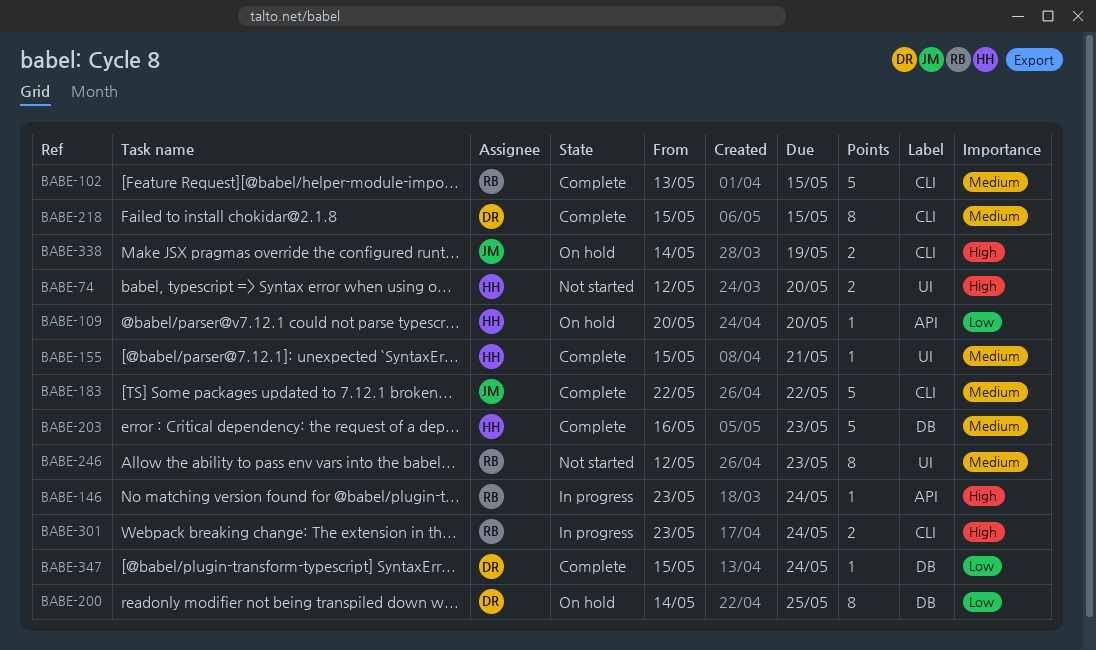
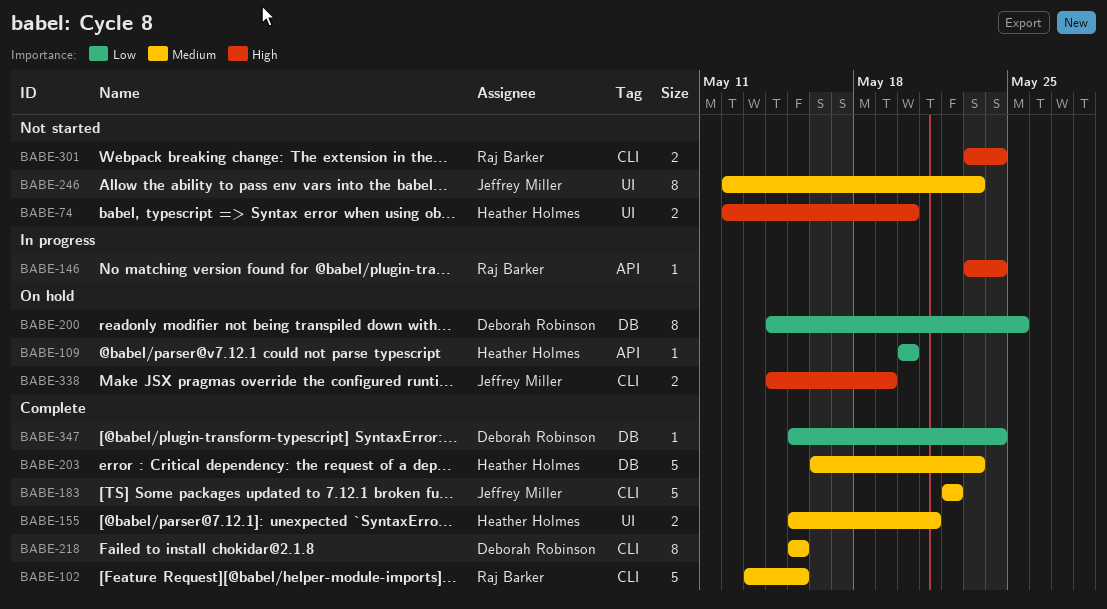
BABE-155, estimate: 1 -> 2
BABE-246, owner: Raj Barker -> Jeffrey Miller
BABE-301, status: In progress -> Not started

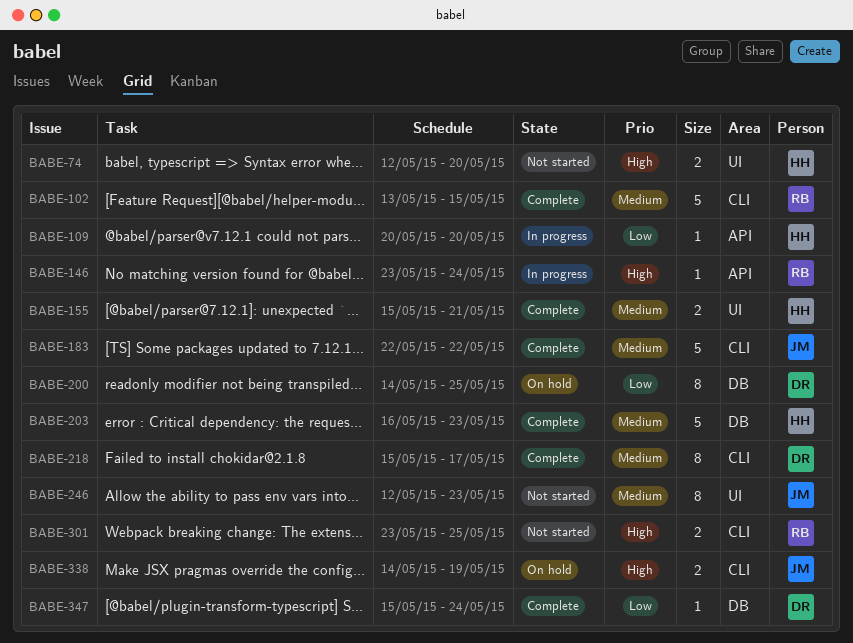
BABE-109, status: On hold -> In progress
BABE-218, due: May 15 -> May 17
BABE-301, due: May 24 -> May 25

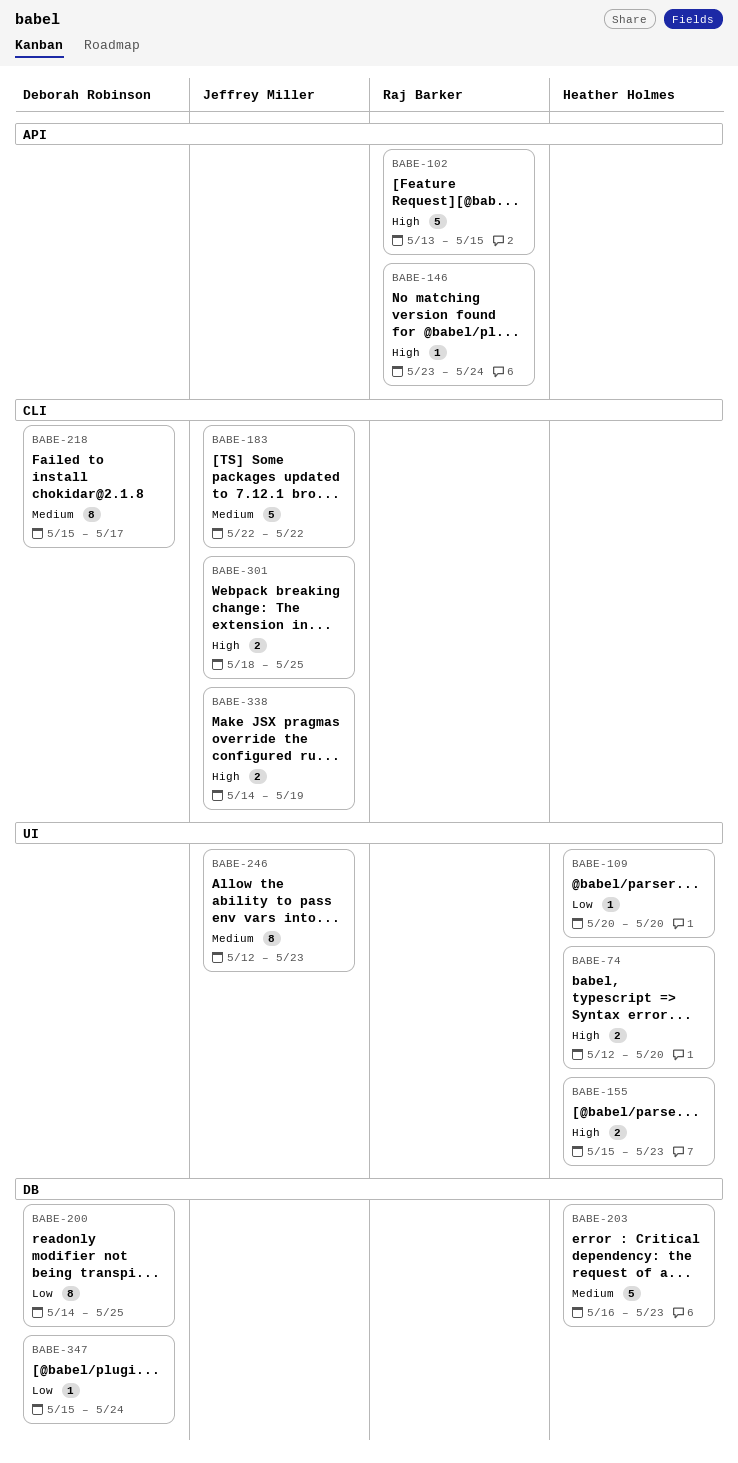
BABE-102, priority: Medium -> High
BABE-102, label: CLI -> API
BABE-109, label: API -> UI
BABE-155, priority: Medium -> High
BABE-155, due: May 21 -> May 23
BABE-301, owner: Raj Barker -> Jeffrey Miller
BABE-301, start: May 23 -> May 18

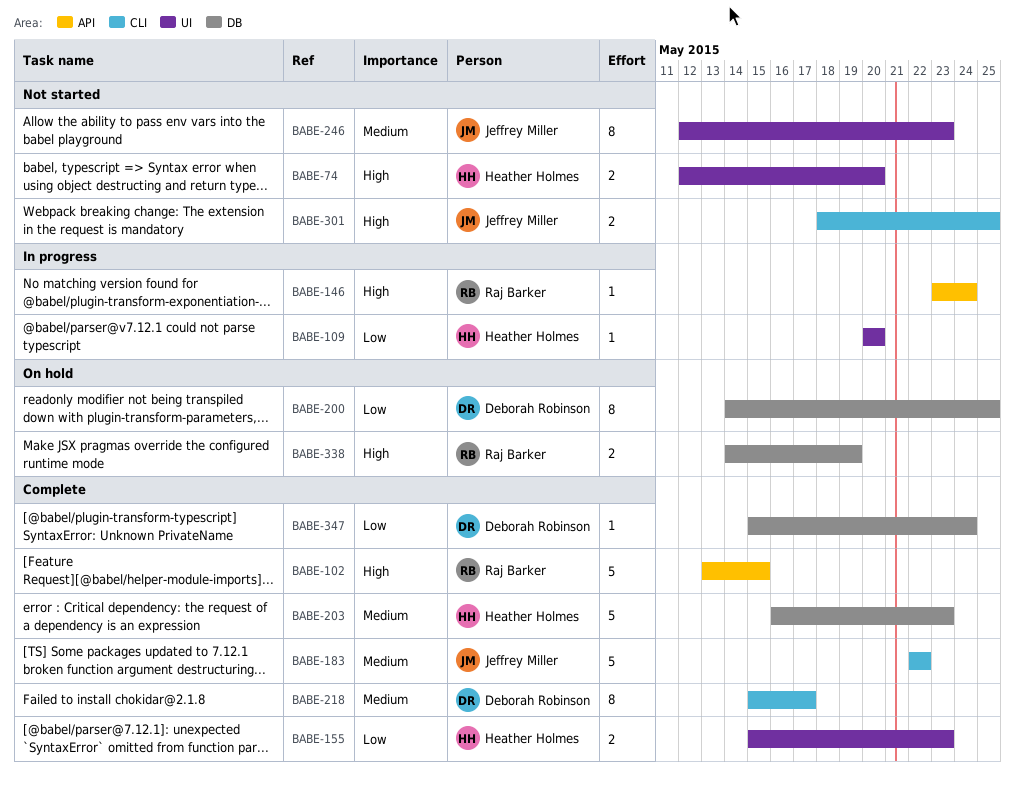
BABE-155, priority: High -> Low
BABE-338, owner: Jeffrey Miller -> Raj Barker
BABE-338, label: CLI -> DB

